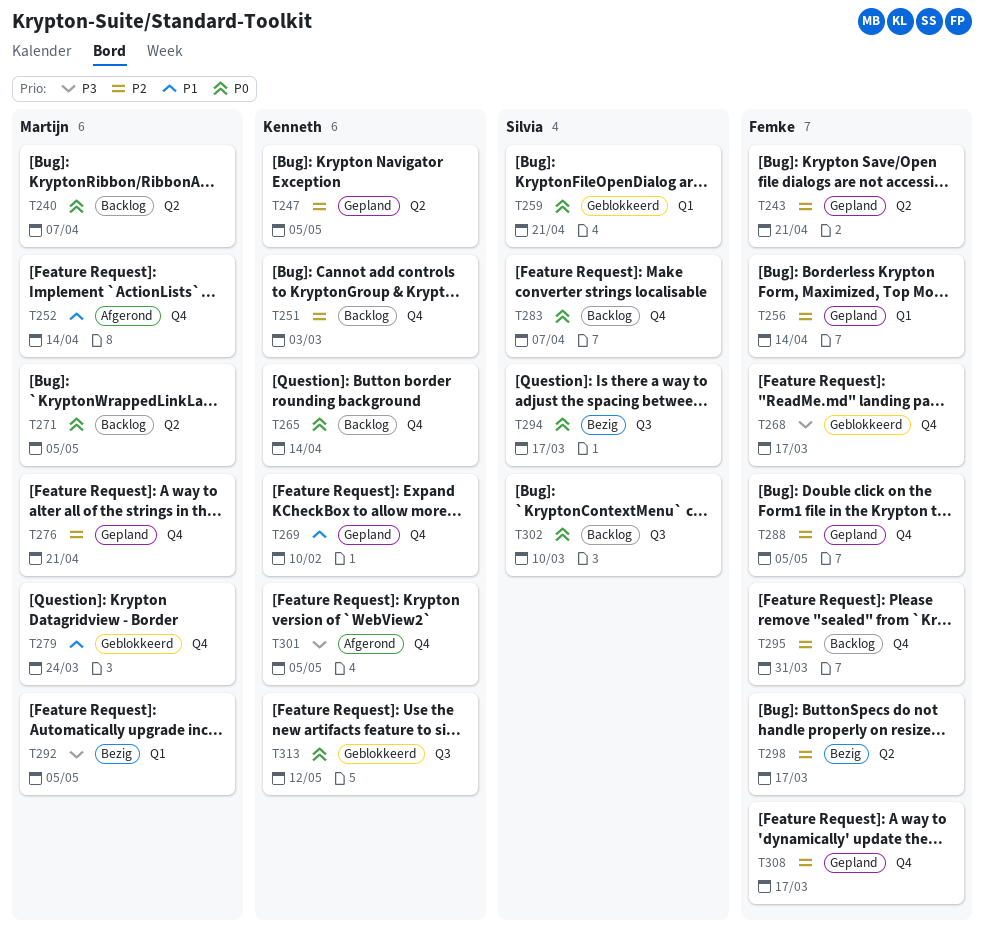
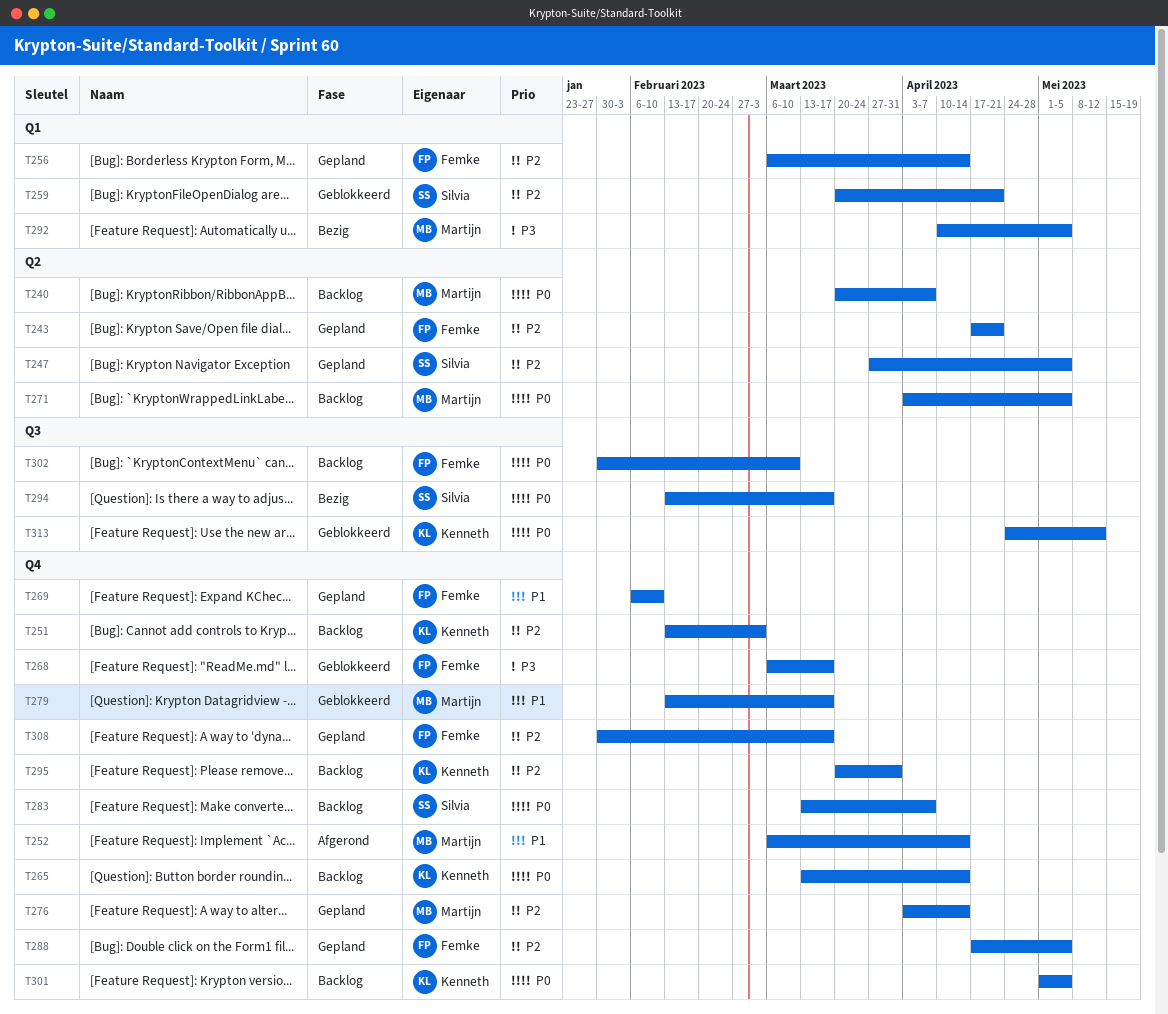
T247, owner: Kenneth -> Silvia
T259, priority: P0 -> P2
T269, owner: Kenneth -> Femke
T276, due: Apr 21 -> Apr 14
T279, due: Mar 24 -> Mar 17
T295, owner: Femke -> Kenneth
T298: present -> none
T301, status: Afgerond -> Backlog
T301, priority: P3 -> P0
T302, owner: Silvia -> Femke

